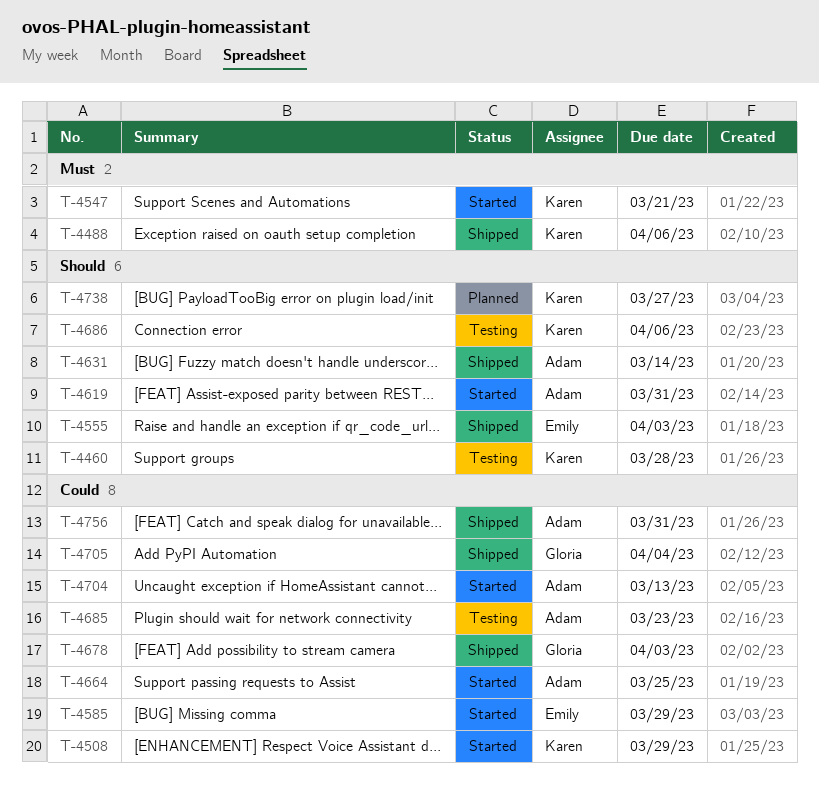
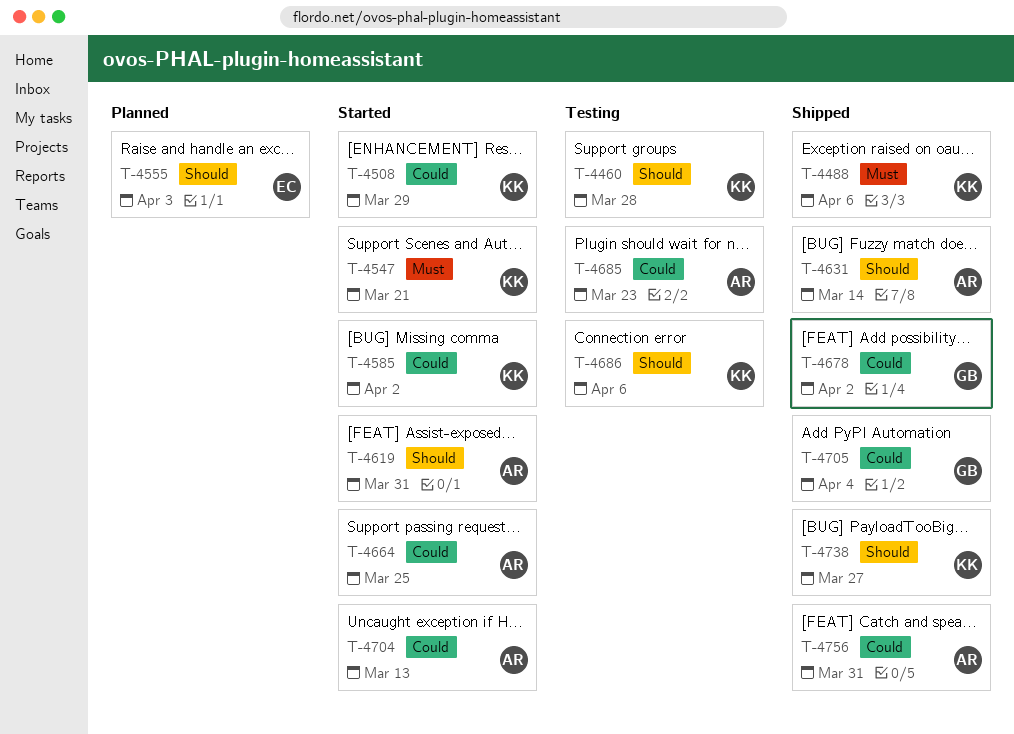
T-4555, status: Shipped -> Planned
T-4585, owner: Emily -> Karen
T-4585, due: Mar 29 -> Apr 2
T-4678, due: Apr 3 -> Apr 2
T-4738, status: Planned -> Shipped

